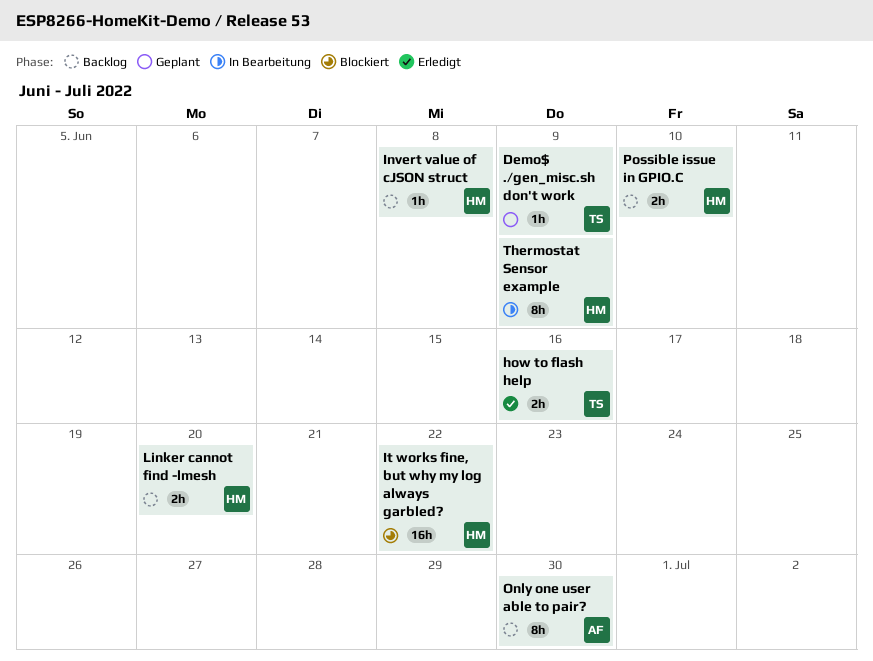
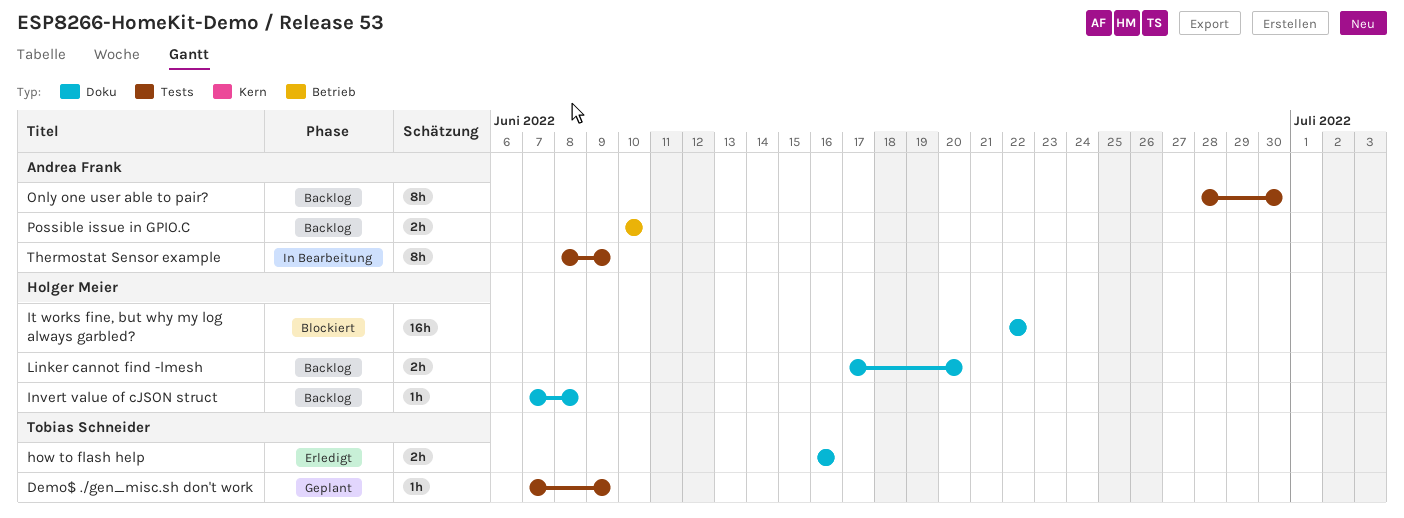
Possible issue in GPIO.C, owner: Holger Meier -> Andrea Frank
Thermostat Sensor example, owner: Holger Meier -> Andrea Frank

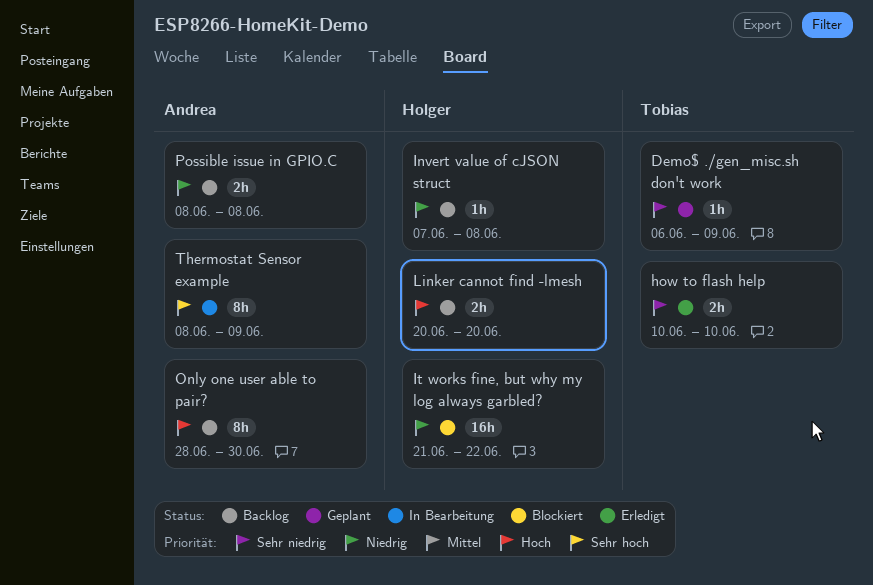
Demo$ ./gen_misc.sh don't work, start: Jun 7 -> Jun 6
how to flash help, start: Jun 16 -> Jun 10
how to flash help, due: Jun 16 -> Jun 10
It works fine, but why my log always garbled?, start: Jun 22 -> Jun 21
Linker cannot find -lmesh, start: Jun 17 -> Jun 20
Possible issue in GPIO.C, start: Jun 10 -> Jun 8
Possible issue in GPIO.C, due: Jun 10 -> Jun 8

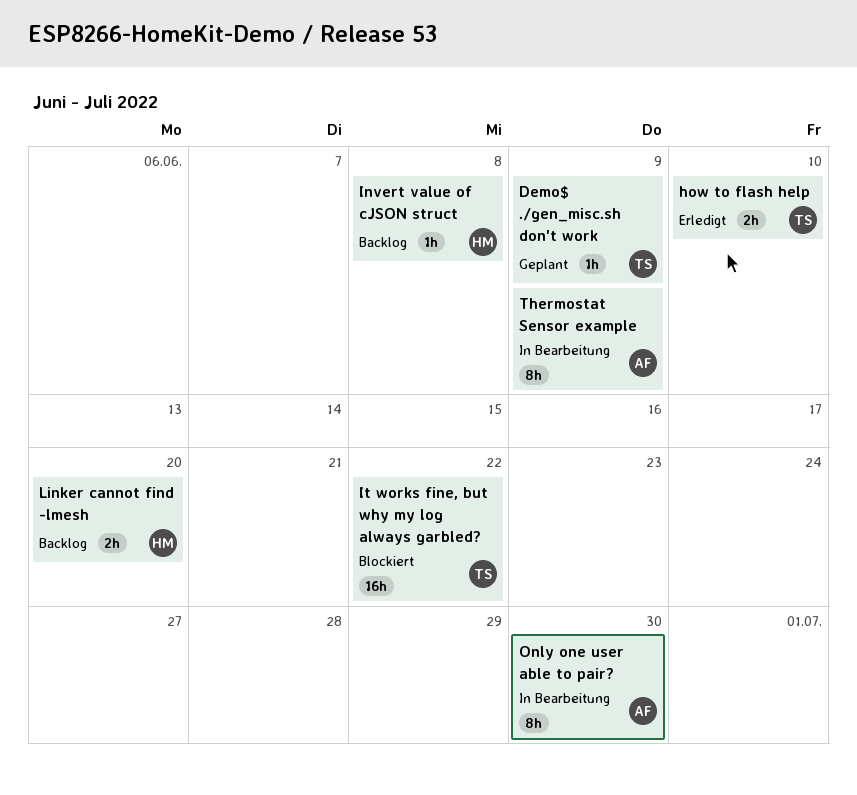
It works fine, but why my log always garbled?, owner: Holger -> Tobias
Only one user able to pair?, status: Backlog -> In Bearbeitung
Possible issue in GPIO.C: present -> none

